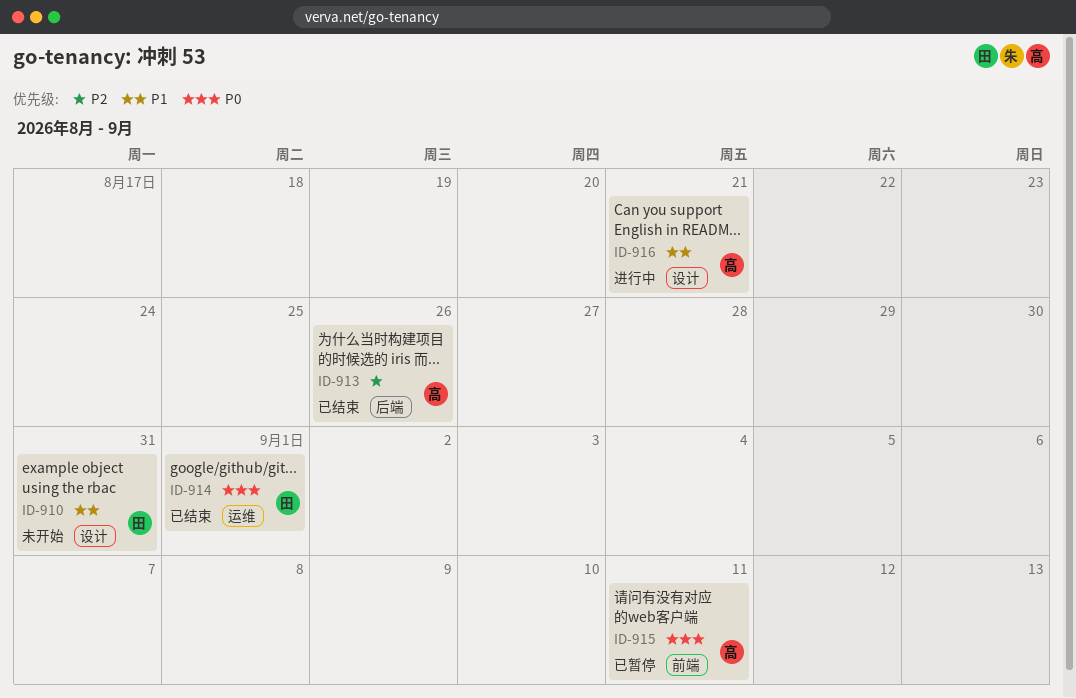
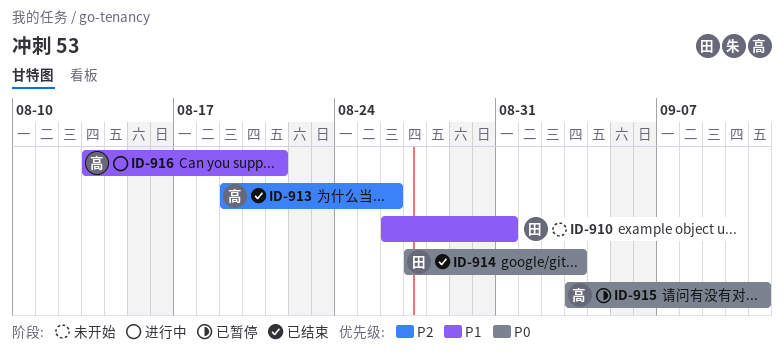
ID-914, due: Sep 1 -> Sep 3

